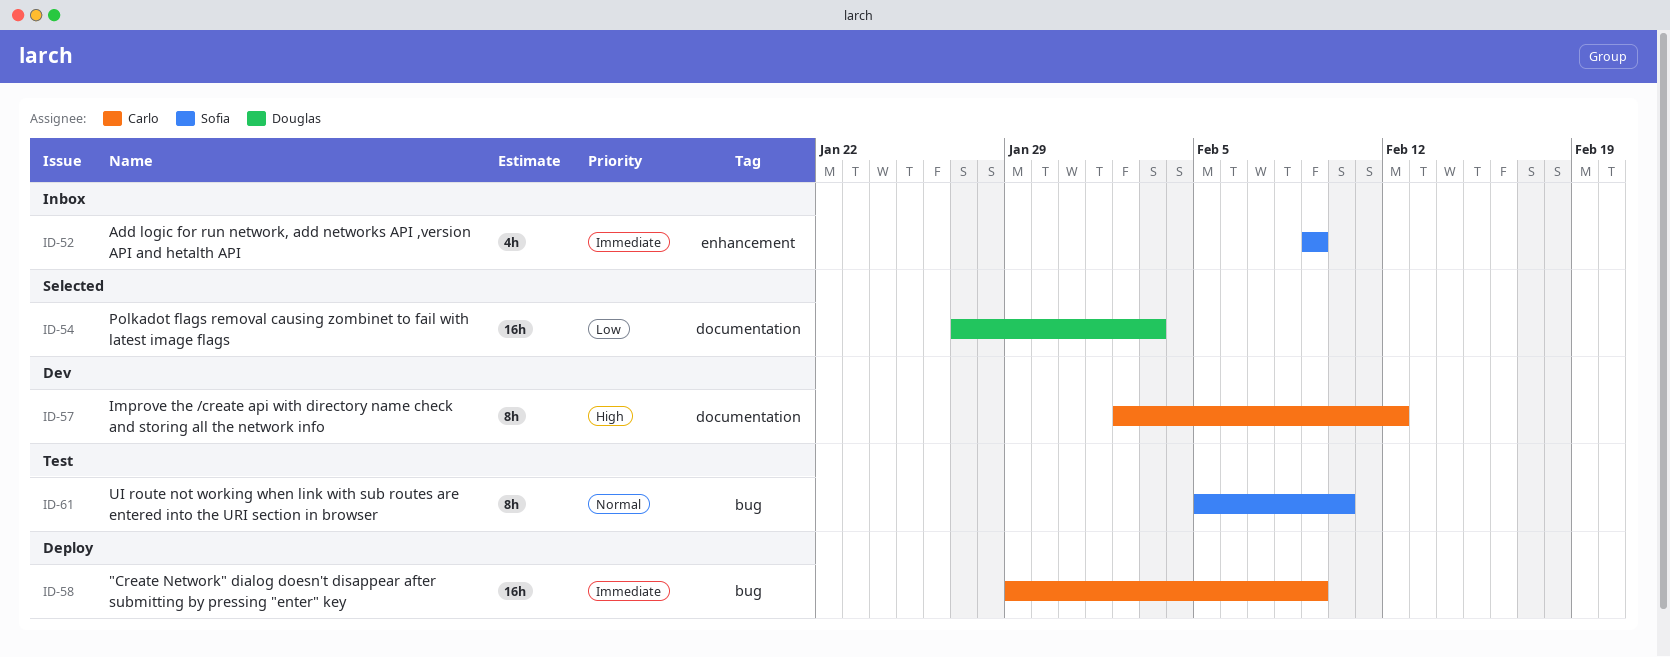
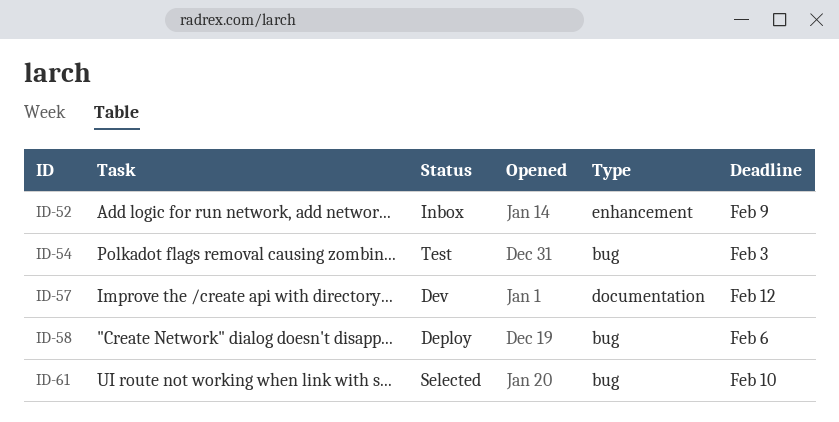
ID-54, status: Selected -> Test
ID-54, label: documentation -> bug
ID-58, due: Feb 9 -> Feb 6
ID-61, status: Test -> Selected

